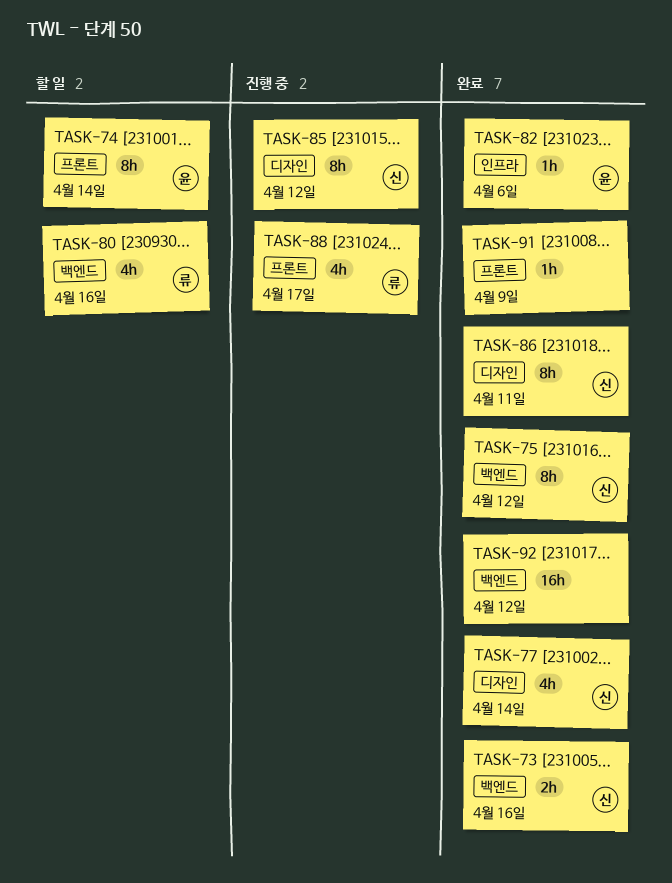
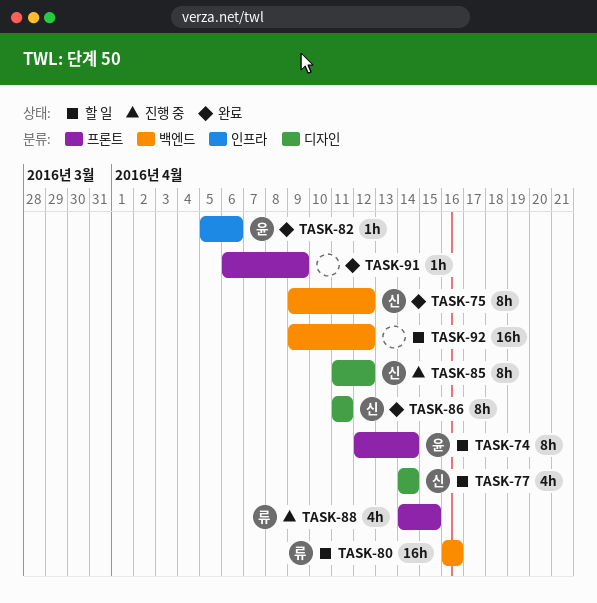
TASK-73: present -> none
TASK-77, status: 완료 -> 할 일
TASK-80, estimate: 4h -> 16h
TASK-88, due: Apr 17 -> Apr 15
TASK-92, status: 완료 -> 할 일

